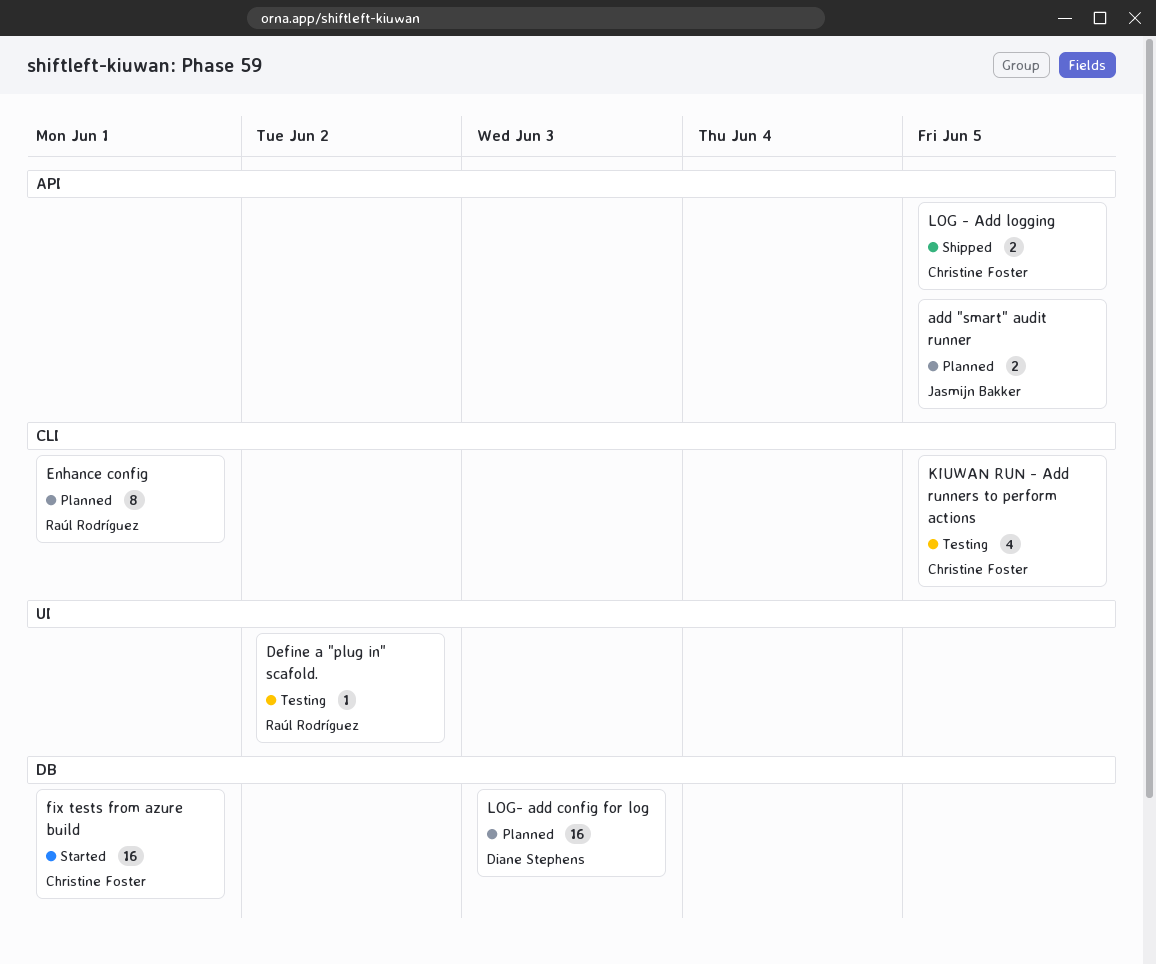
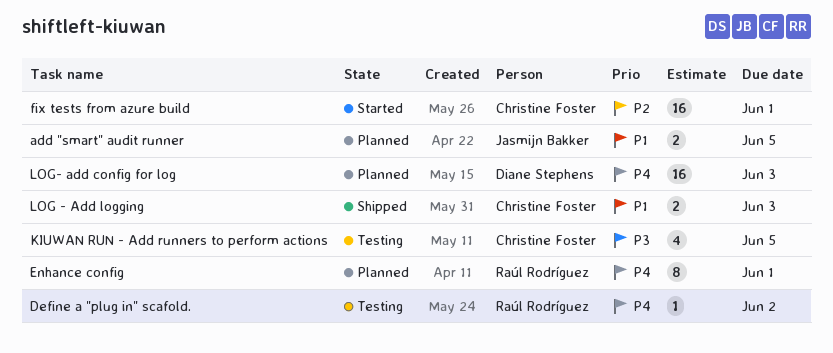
LOG - Add logging, due: Jun 5 -> Jun 3

